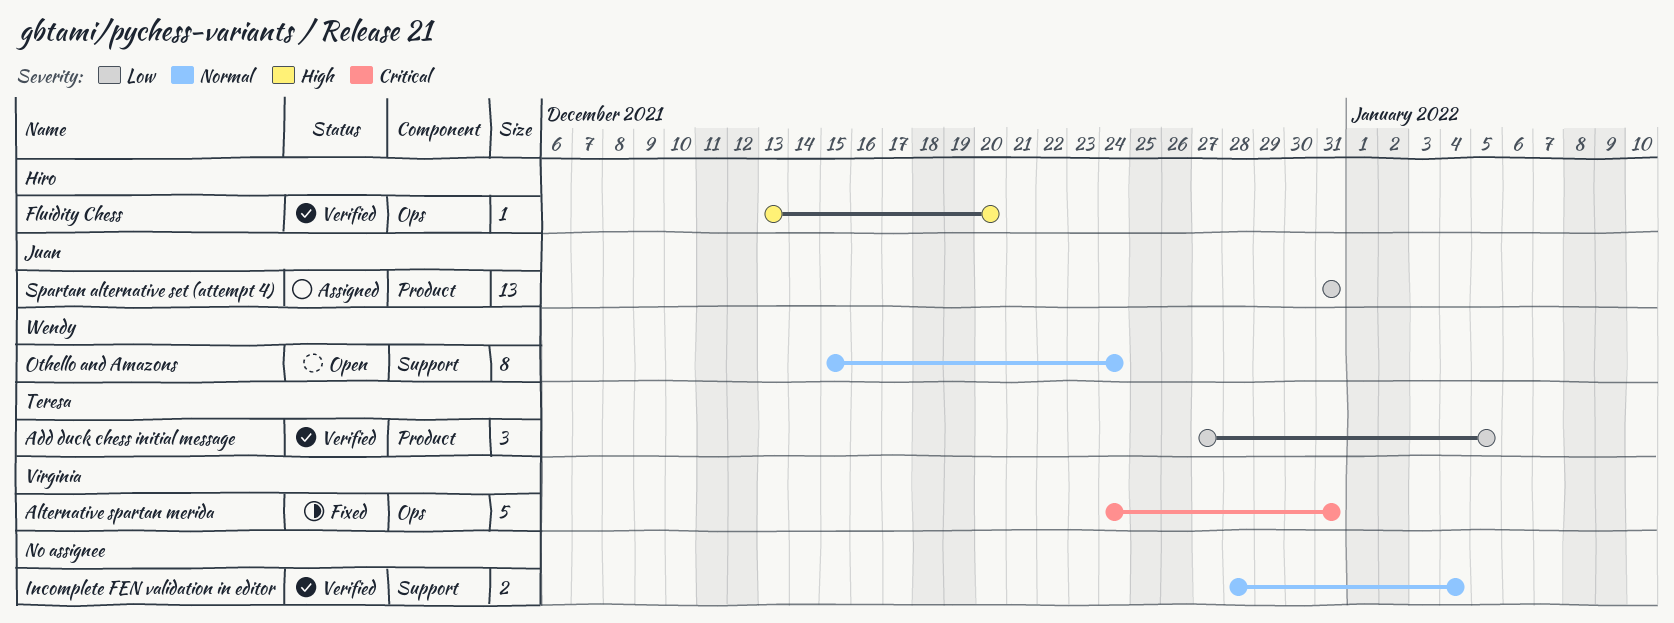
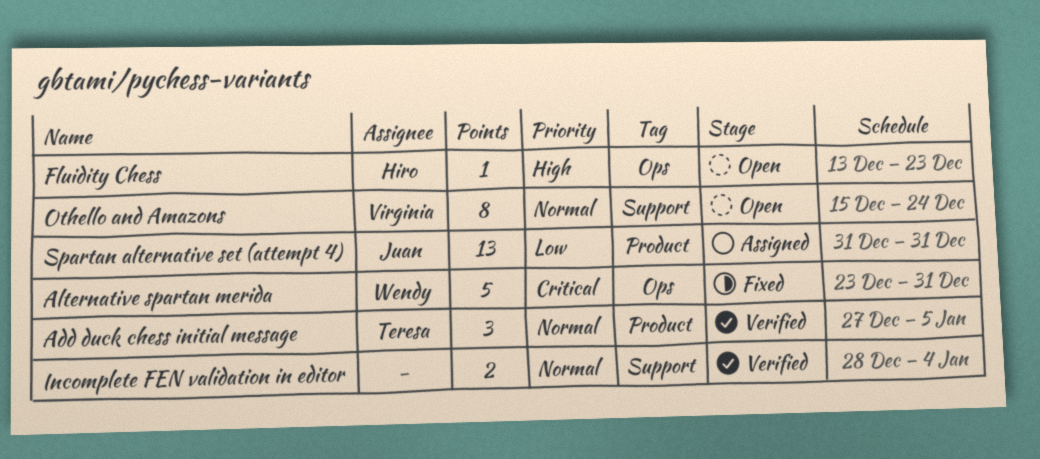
Add duck chess initial message, priority: Low -> Normal
Alternative spartan merida, owner: Virginia -> Wendy
Alternative spartan merida, start: Dec 24 -> Dec 23
Fluidity Chess, status: Verified -> Open
Fluidity Chess, due: Dec 20 -> Dec 23
Othello and Amazons, owner: Wendy -> Virginia

